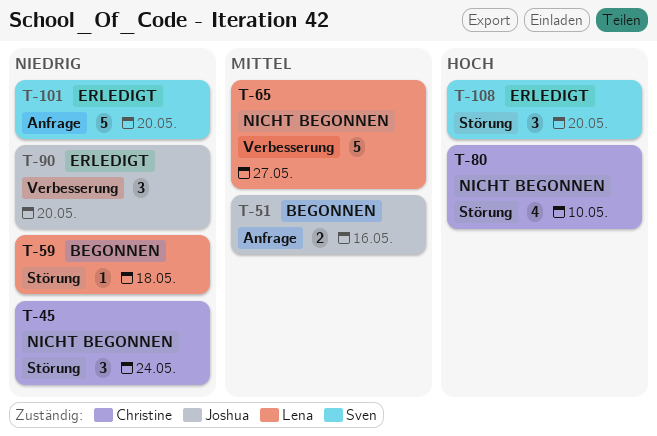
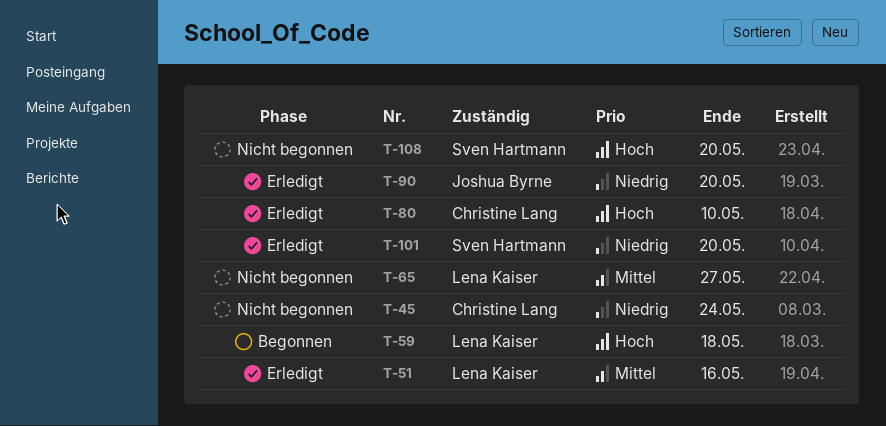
T-51, status: Begonnen -> Erledigt
T-51, owner: Joshua Byrne -> Lena Kaiser
T-59, priority: Niedrig -> Hoch
T-80, status: Nicht begonnen -> Erledigt
T-108, status: Erledigt -> Nicht begonnen

